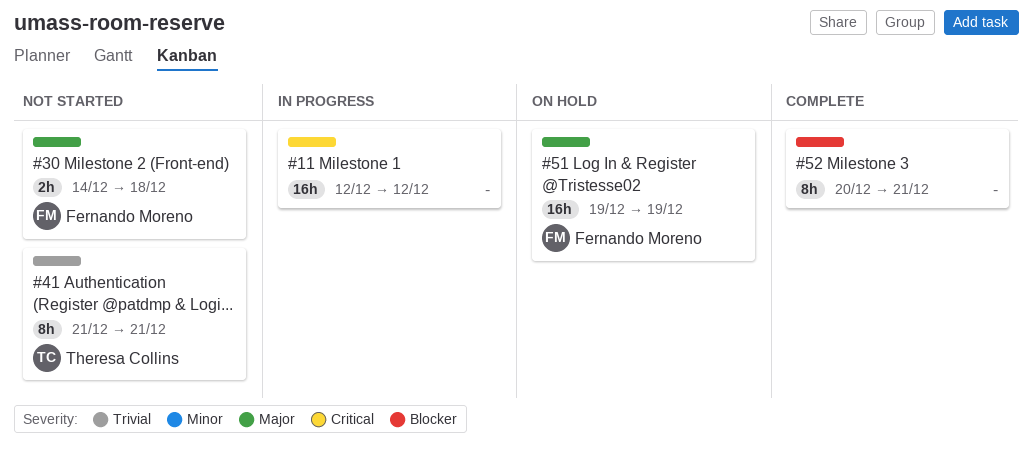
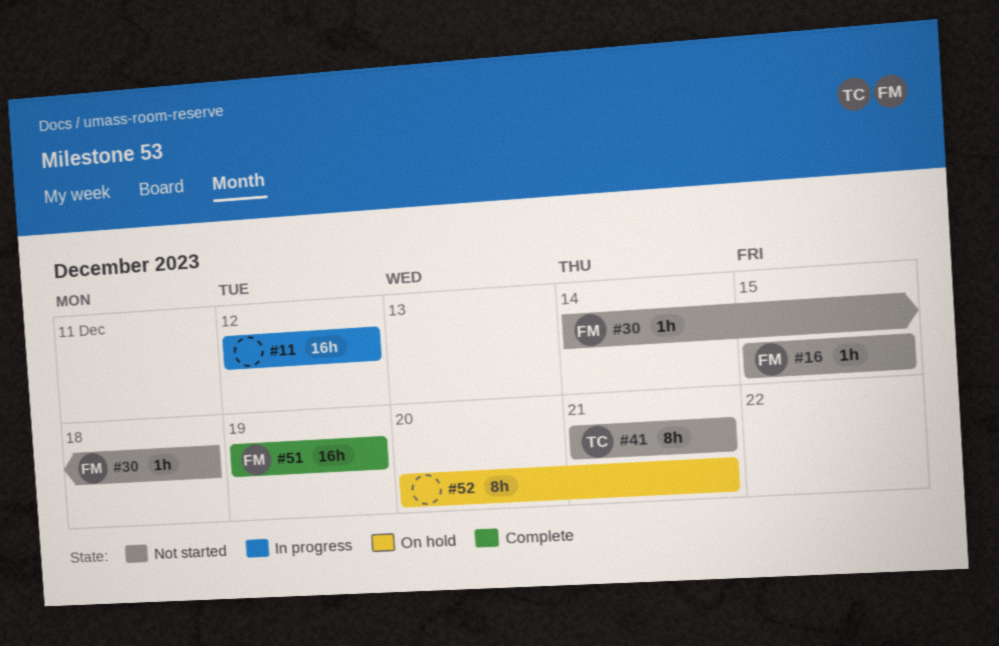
#16: none -> present
#30, estimate: 2h -> 1h
#51, status: On hold -> Complete
#52, status: Complete -> On hold

